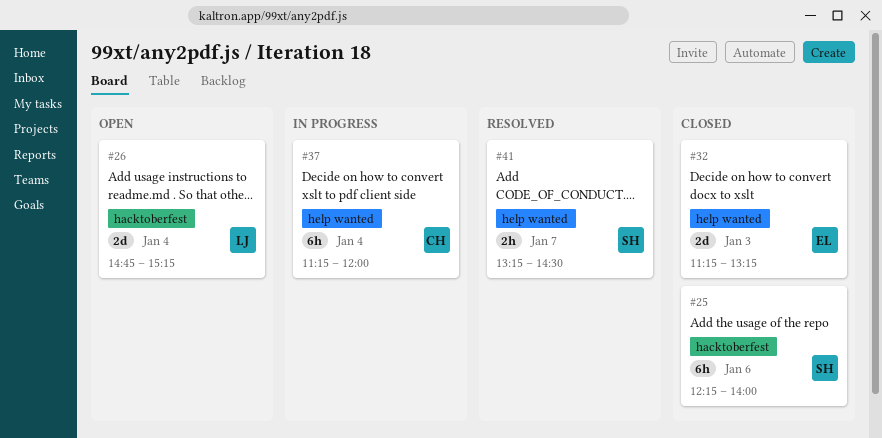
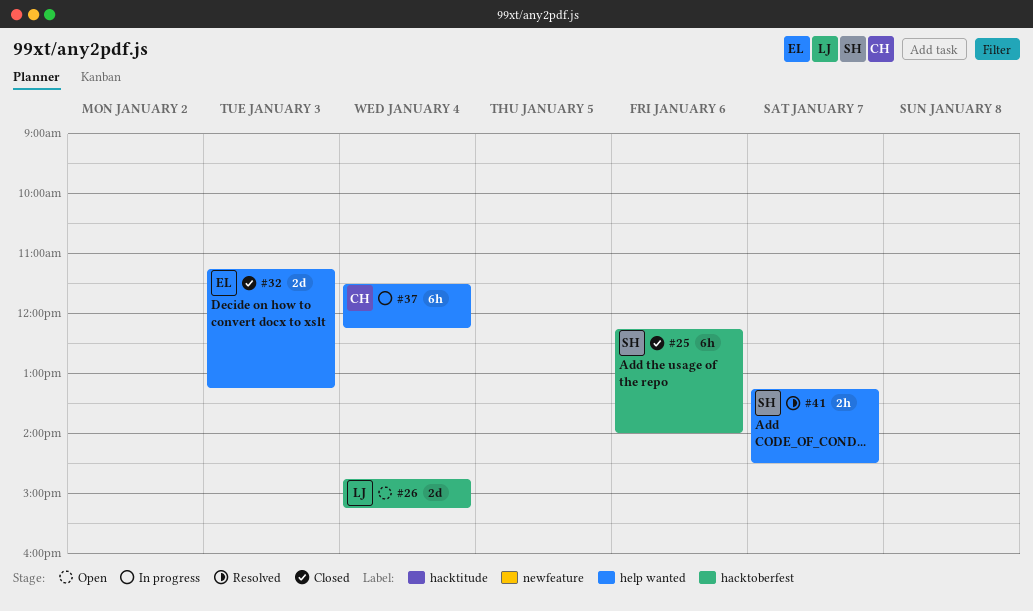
#37, begins: 11:15 -> 11:30
#37, ends: 12:00 -> 12:15

